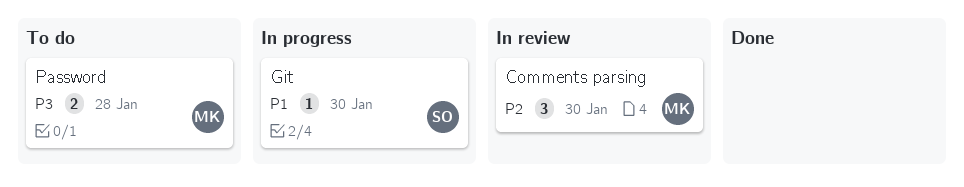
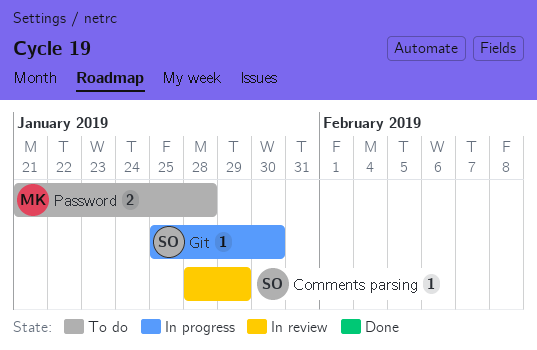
Comments parsing, owner: MK -> SO
Comments parsing, estimate: 3 -> 1
Comments parsing, due: Jan 30 -> Jan 29

